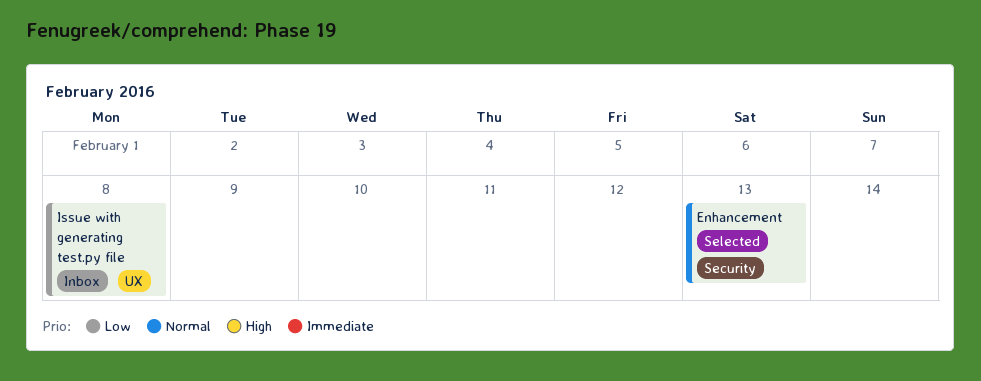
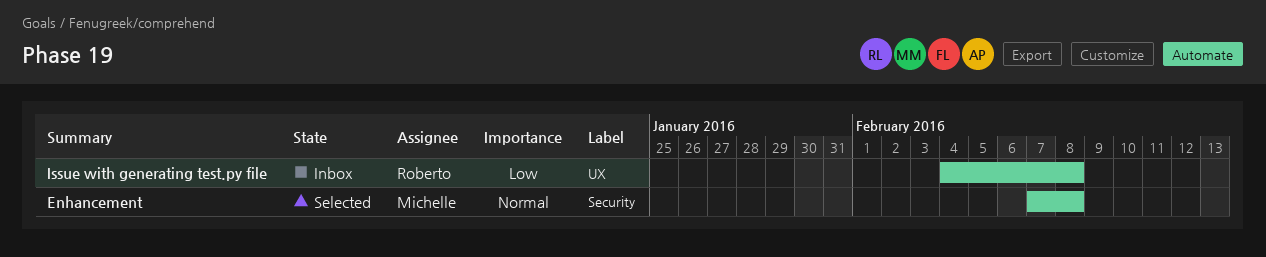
Enhancement, due: Feb 13 -> Feb 8

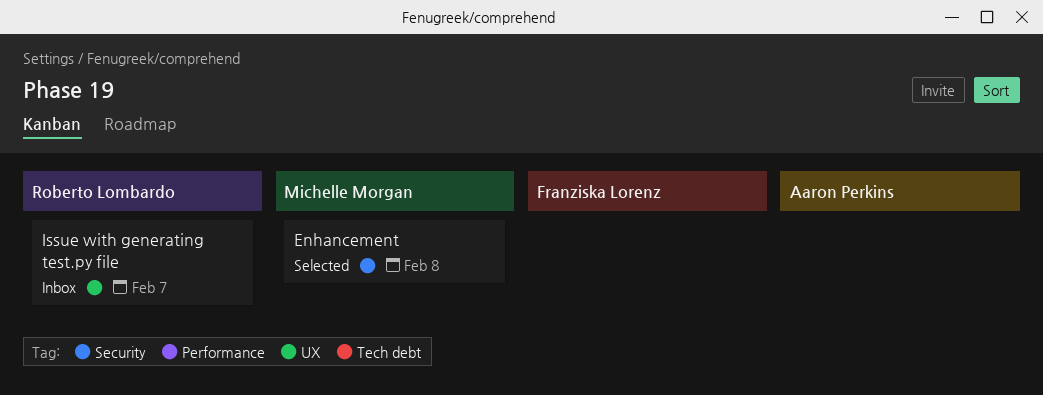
Issue with generating test.py file, due: Feb 8 -> Feb 7

